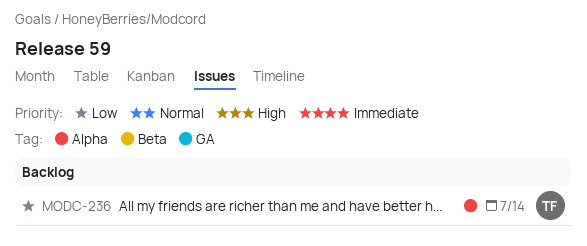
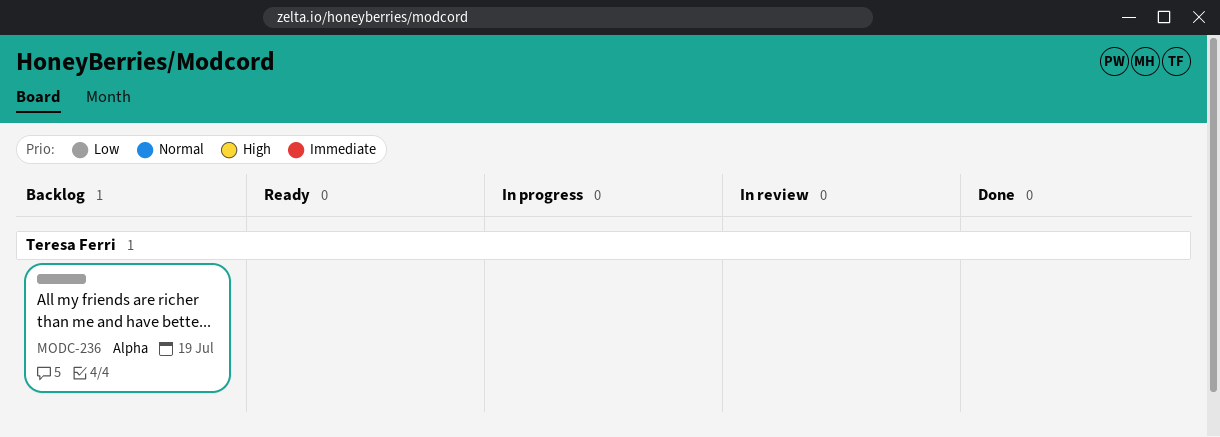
MODC-236, due: Jul 14 -> Jul 19

